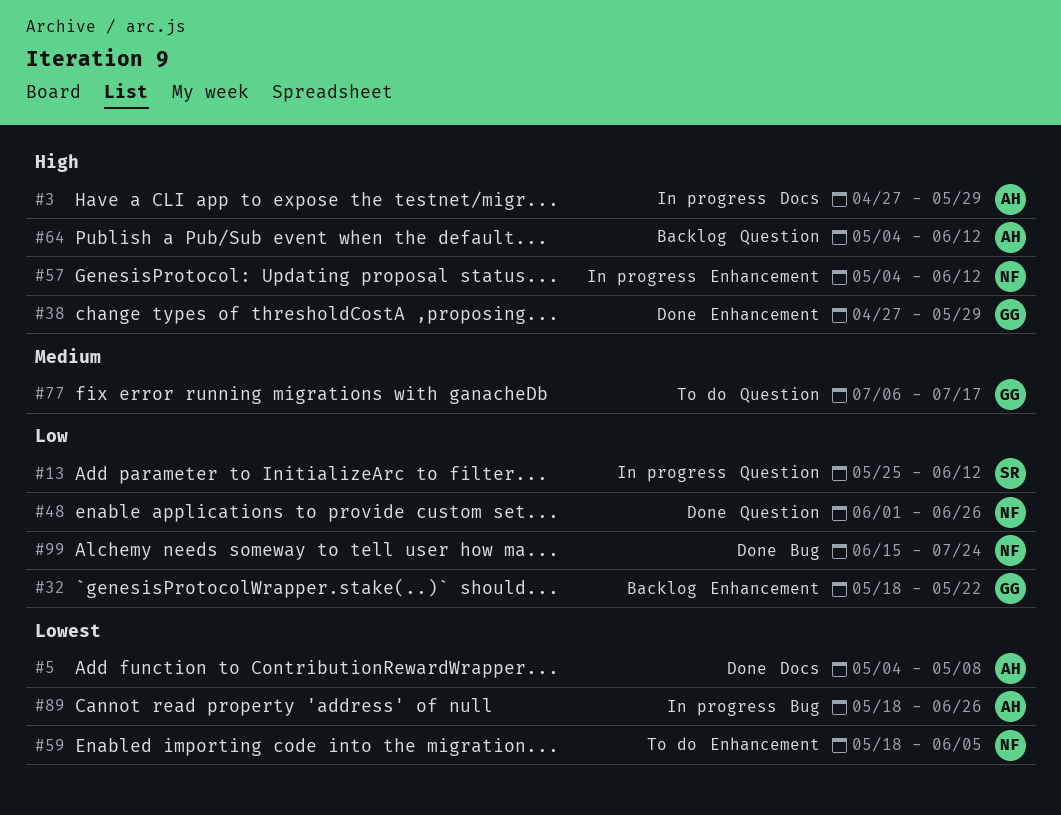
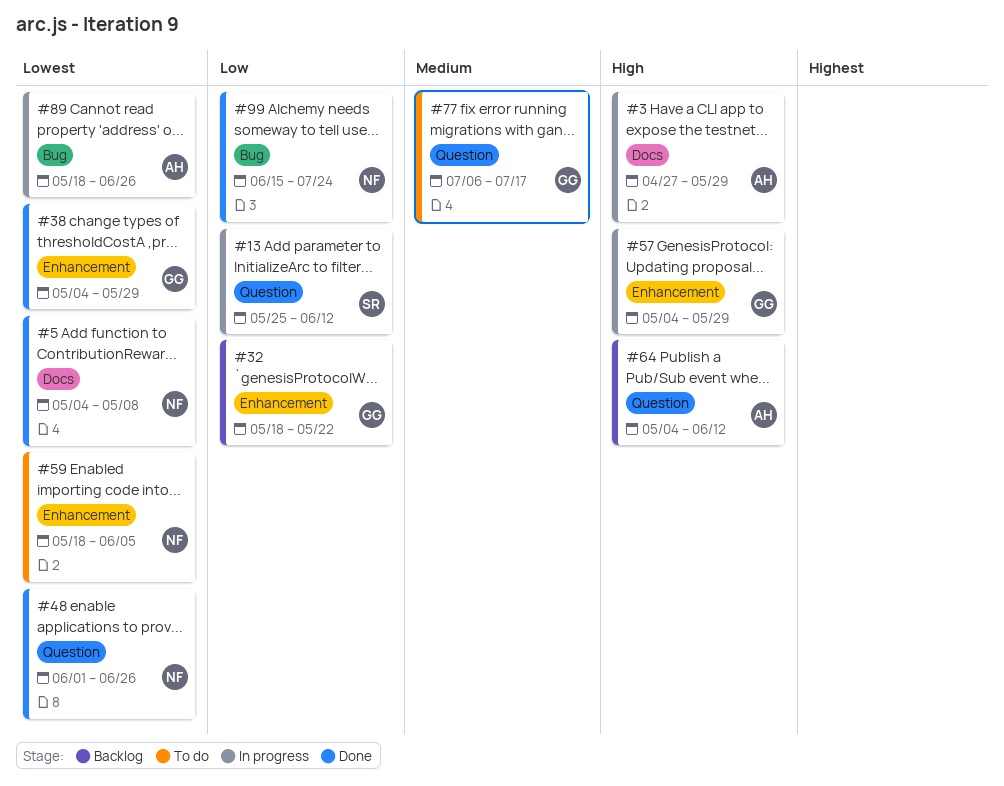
#5, owner: AH -> NF
#38, priority: High -> Lowest
#38, start: Apr 27 -> May 4
#48, priority: Low -> Lowest
#57, owner: NF -> GG
#57, due: Jun 12 -> May 29

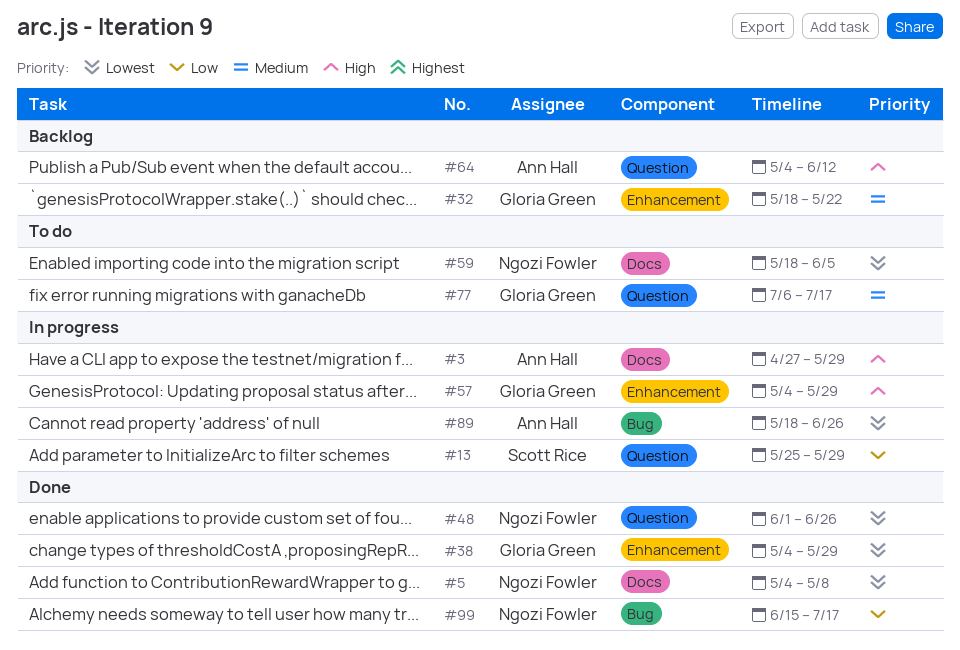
#13, due: Jun 12 -> May 29
#32, priority: Low -> Medium
#59, label: Enhancement -> Docs
#99, due: Jul 24 -> Jul 17

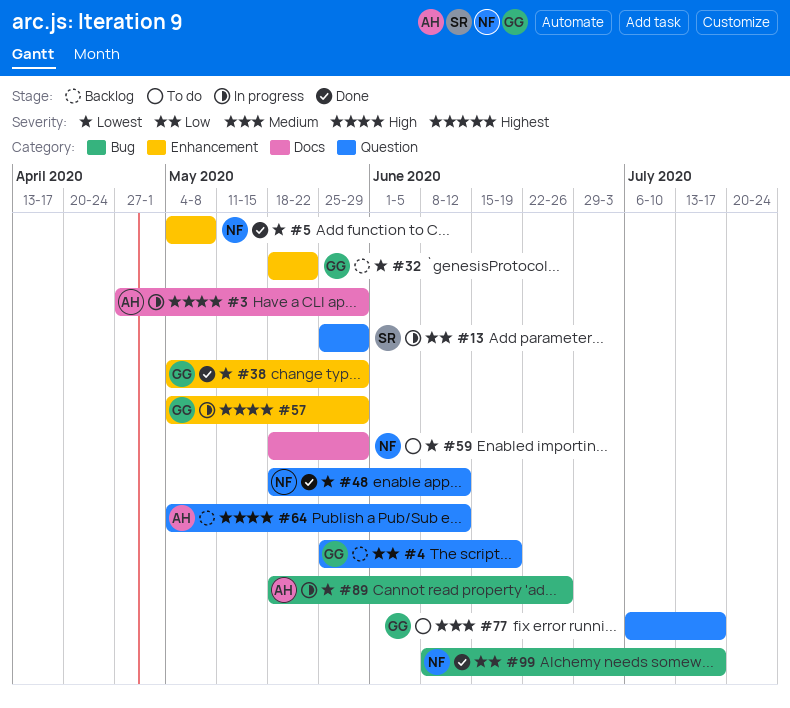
#4: none -> present
#5, label: Docs -> Enhancement
#32, priority: Medium -> Lowest
#48, start: Jun 1 -> May 18
#48, due: Jun 26 -> Jun 12
#59, due: Jun 5 -> May 29
#99, start: Jun 15 -> Jun 8

